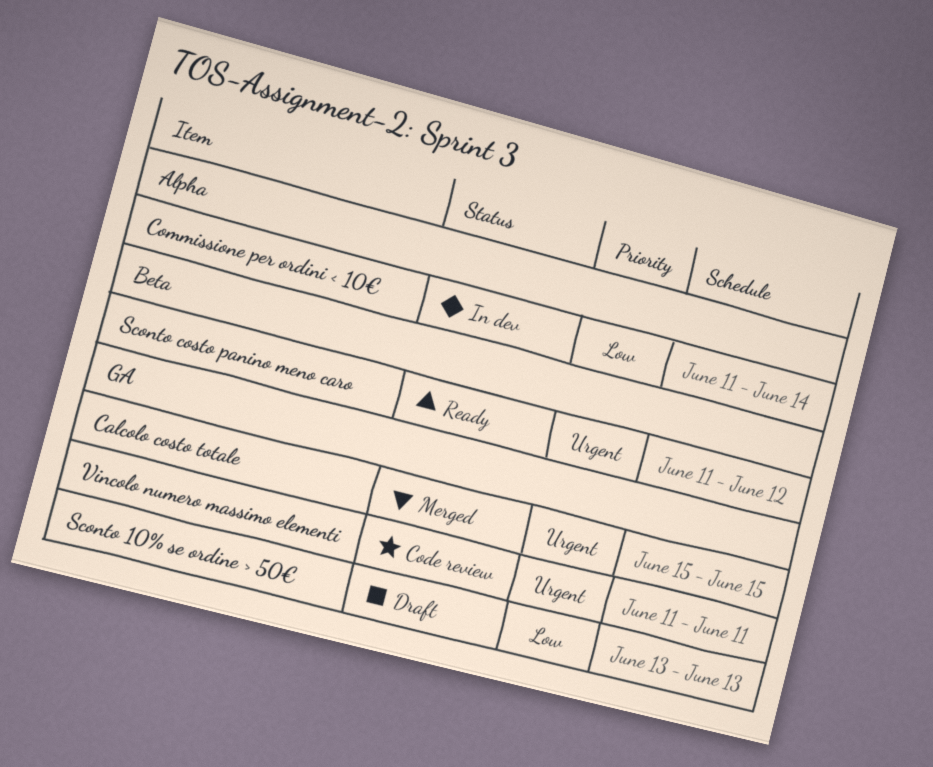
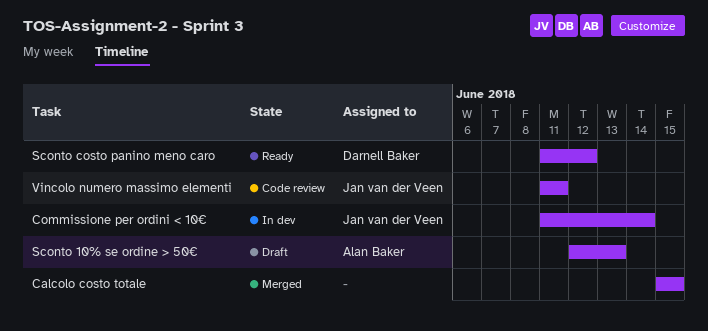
Sconto 10% se ordine > 50€, start: Jun 13 -> Jun 12

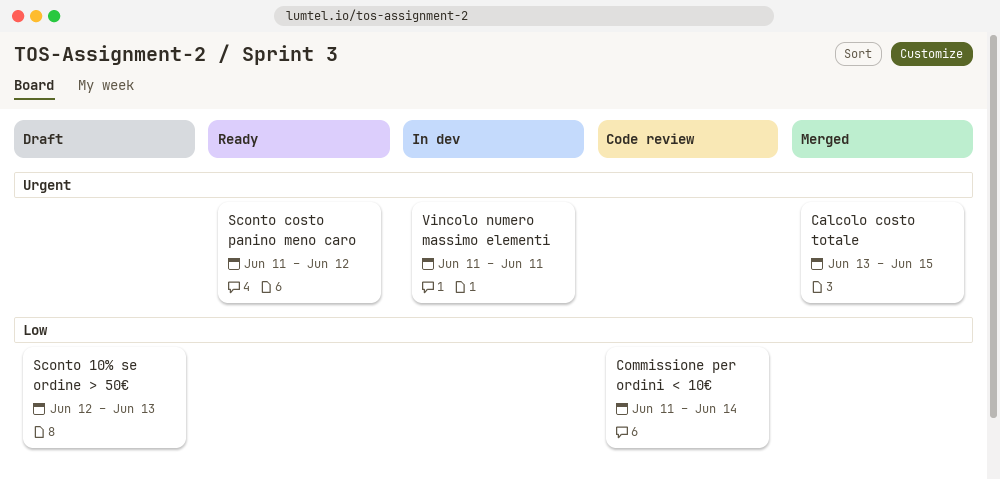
Calcolo costo totale, start: Jun 15 -> Jun 13
Commissione per ordini < 10€, status: In dev -> Code review
Vincolo numero massimo elementi, status: Code review -> In dev

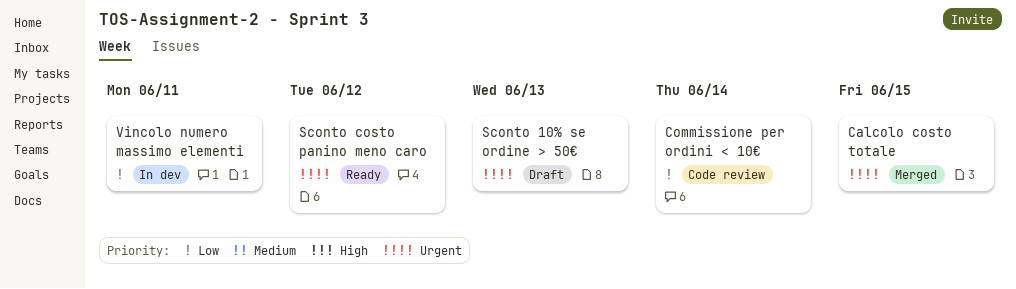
Sconto 10% se ordine > 50€, priority: Low -> Urgent
Vincolo numero massimo elementi, priority: Urgent -> Low

